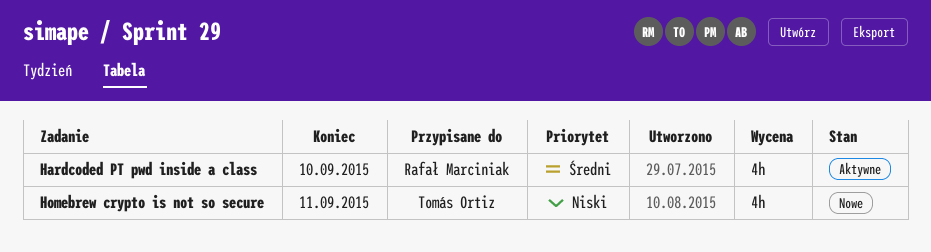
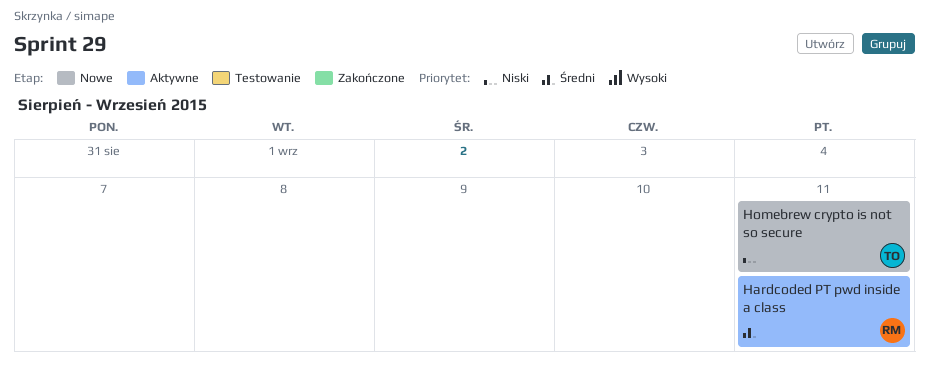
Hardcoded PT pwd inside a class, due: Sep 10 -> Sep 11

